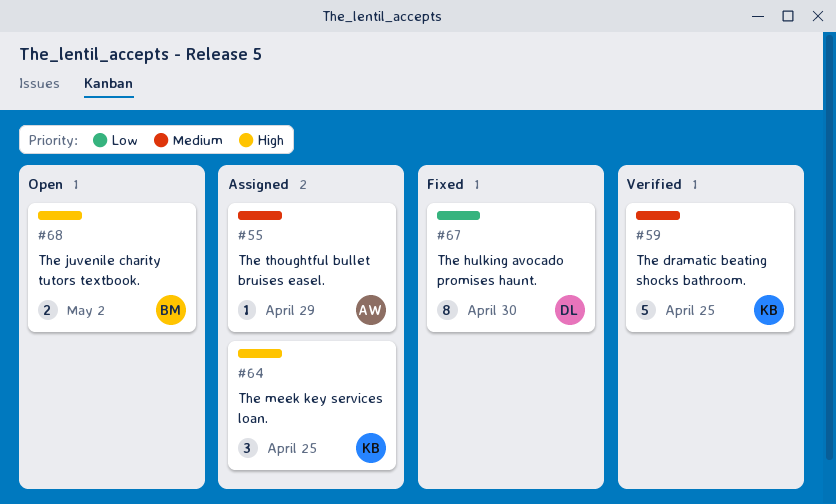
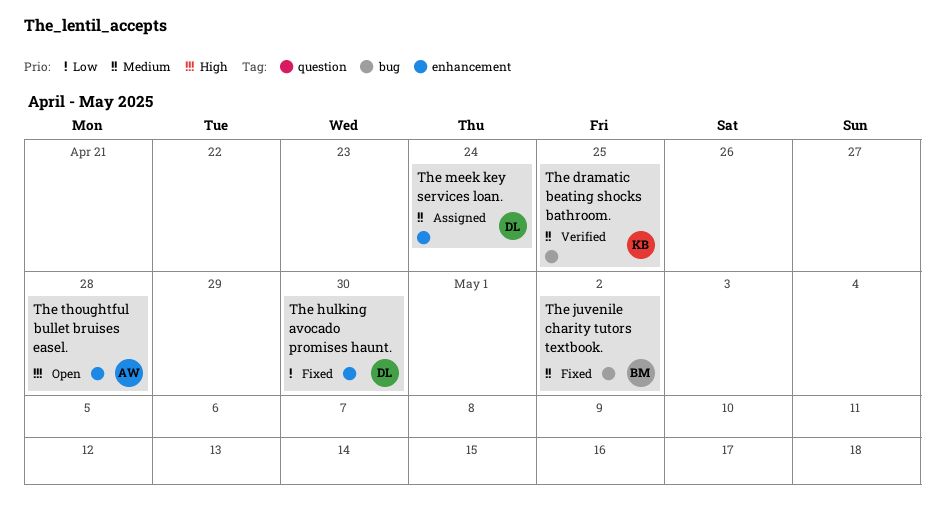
The juvenile charity tutors textbook., status: Open -> Fixed
The juvenile charity tutors textbook., priority: High -> Medium
The meek key services loan., owner: KB -> DL
The meek key services loan., priority: High -> Medium
The meek key services loan., due: Apr 25 -> Apr 24
The thoughtful bullet bruises easel., status: Assigned -> Open
The thoughtful bullet bruises easel., priority: Medium -> High
The thoughtful bullet bruises easel., due: Apr 29 -> Apr 28

